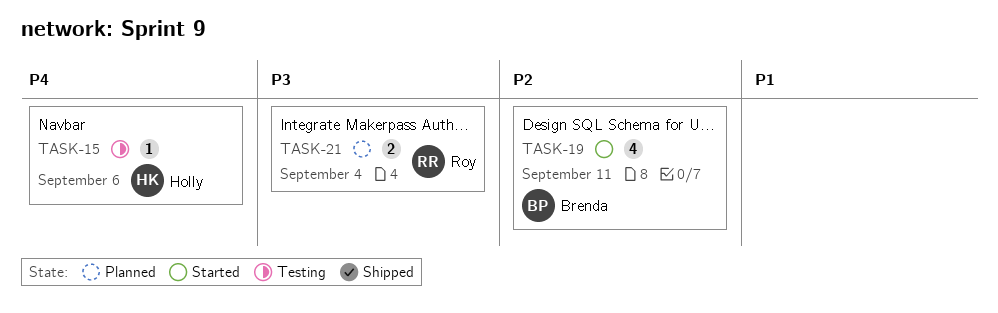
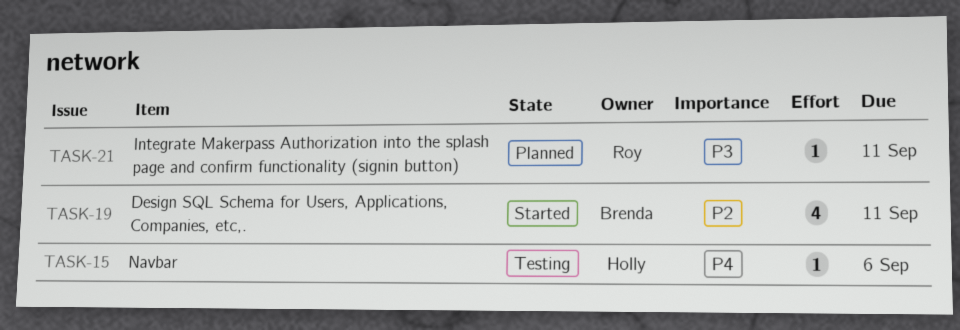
TASK-21, estimate: 2 -> 1
TASK-21, due: Sep 4 -> Sep 11

